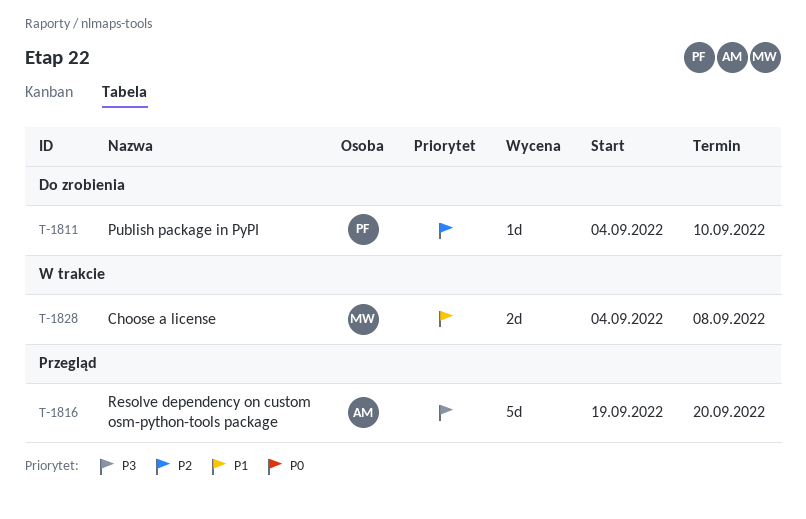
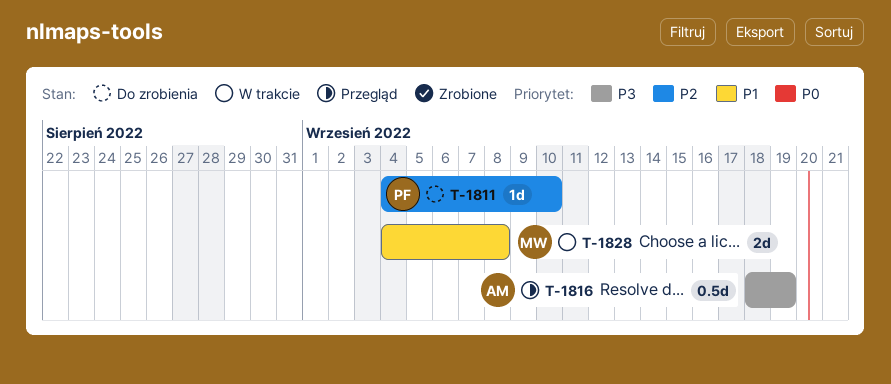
T-1816, estimate: 5d -> 0.5d
T-1816, start: Sep 19 -> Sep 18
T-1816, due: Sep 20 -> Sep 19

